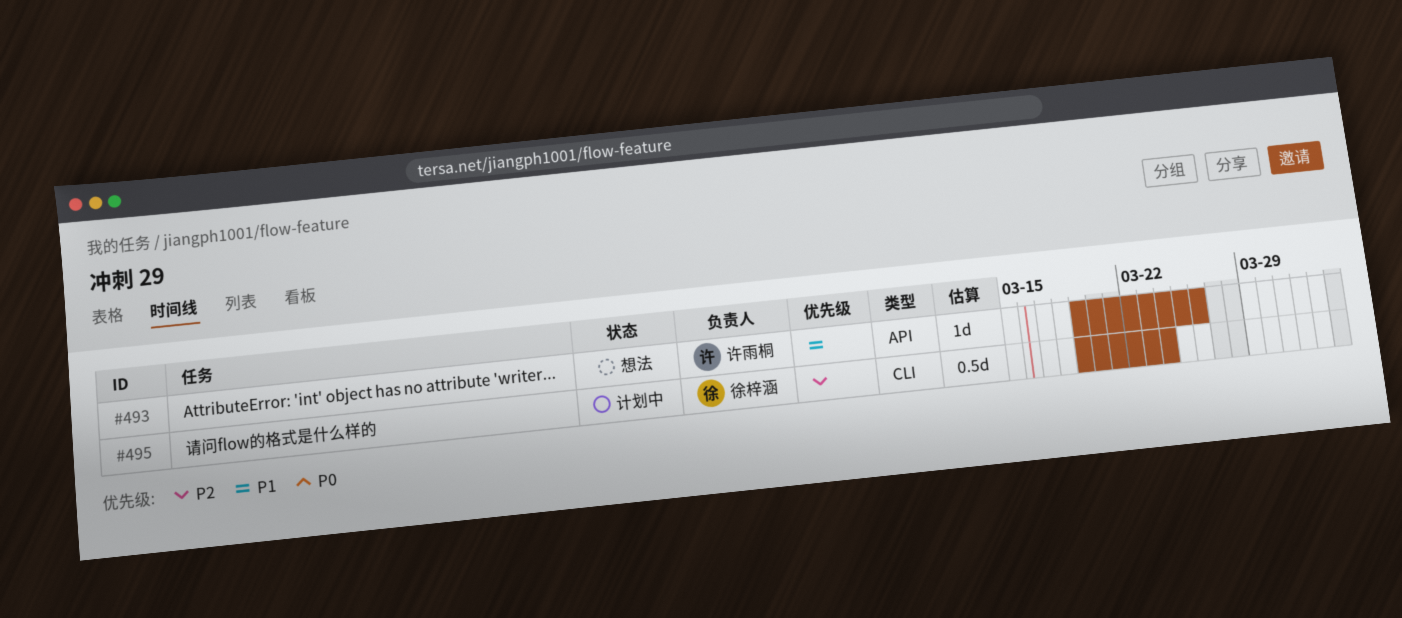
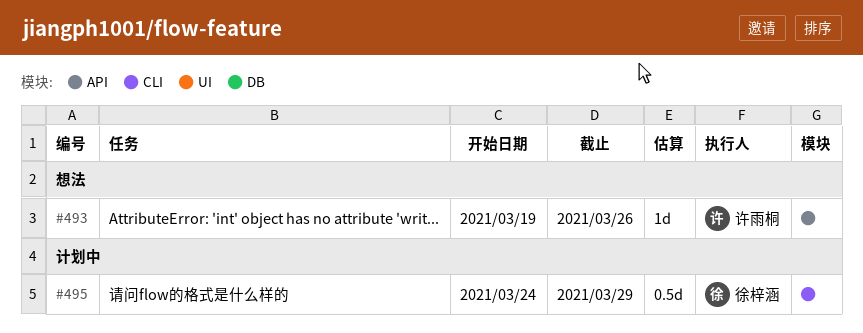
#495, start: Mar 19 -> Mar 24
#495, due: Mar 24 -> Mar 29

